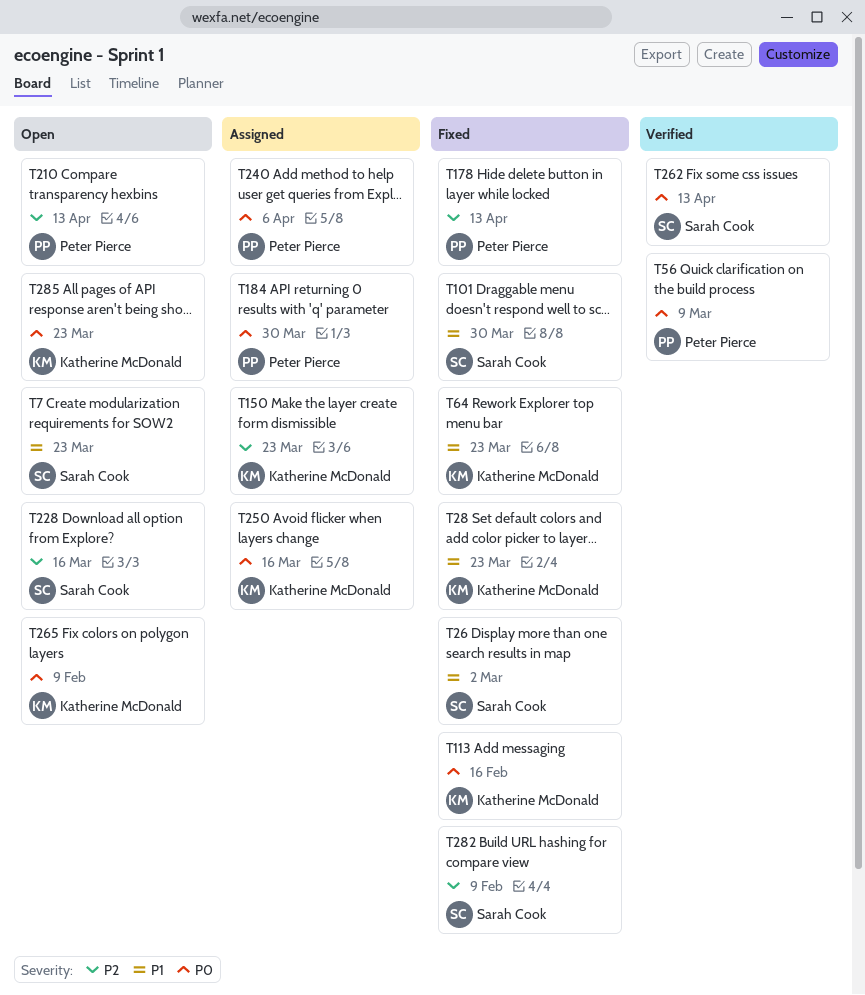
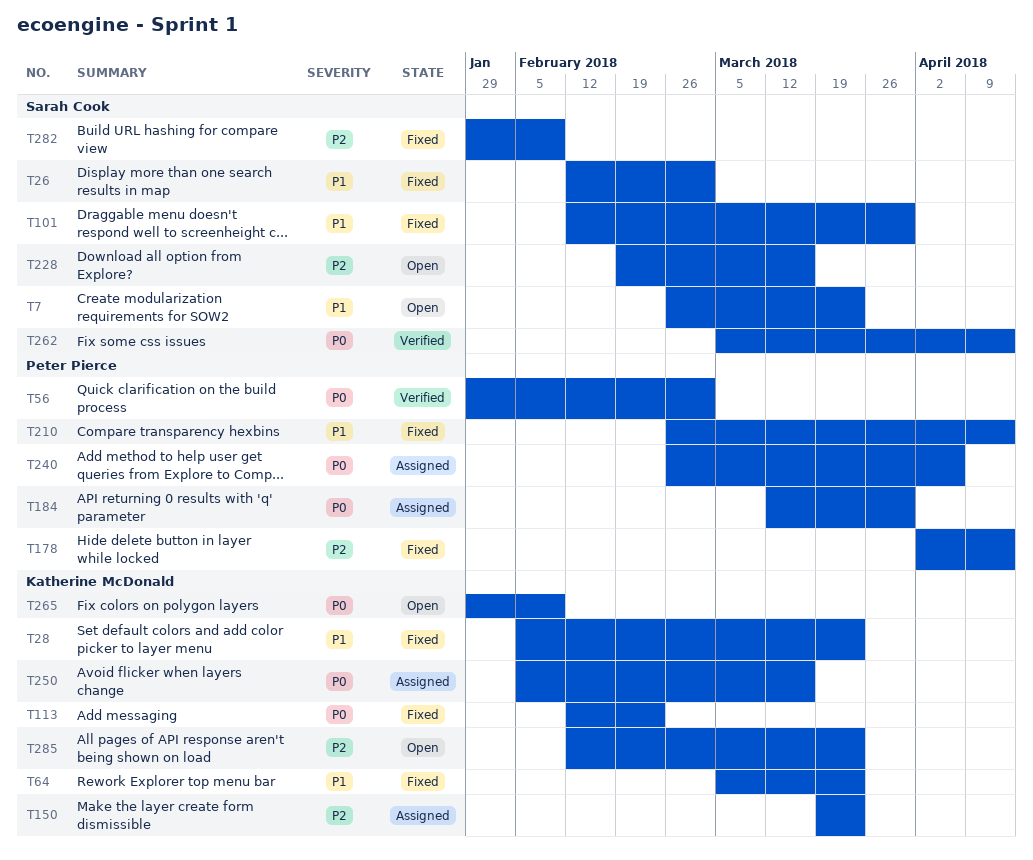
T56, due: Mar 9 -> Mar 2
T113, due: Feb 16 -> Feb 23
T210, status: Open -> Fixed
T210, priority: P2 -> P1
T285, priority: P0 -> P2

